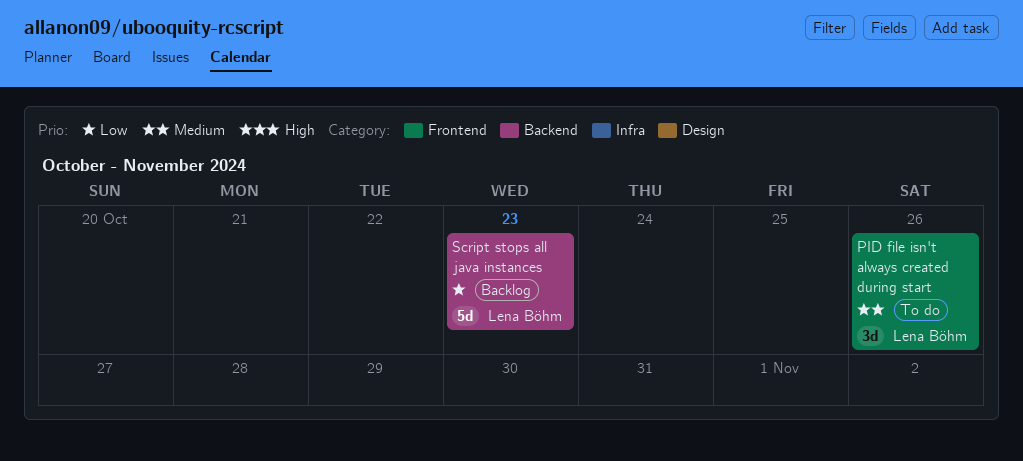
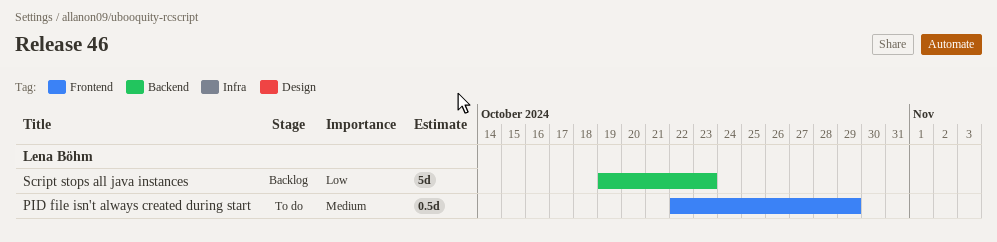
PID file isn't always created during start, estimate: 3d -> 0.5d
PID file isn't always created during start, due: Oct 26 -> Oct 29

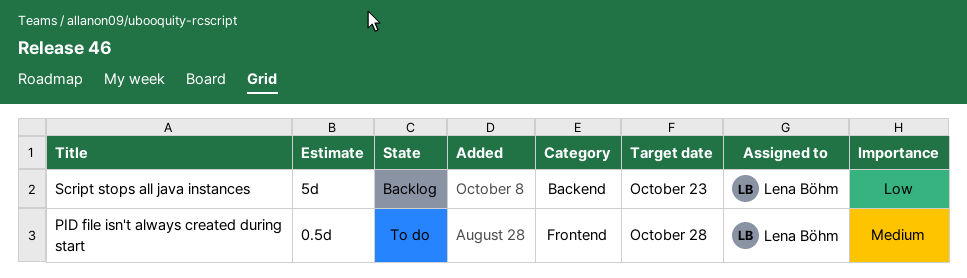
PID file isn't always created during start, due: Oct 29 -> Oct 28

